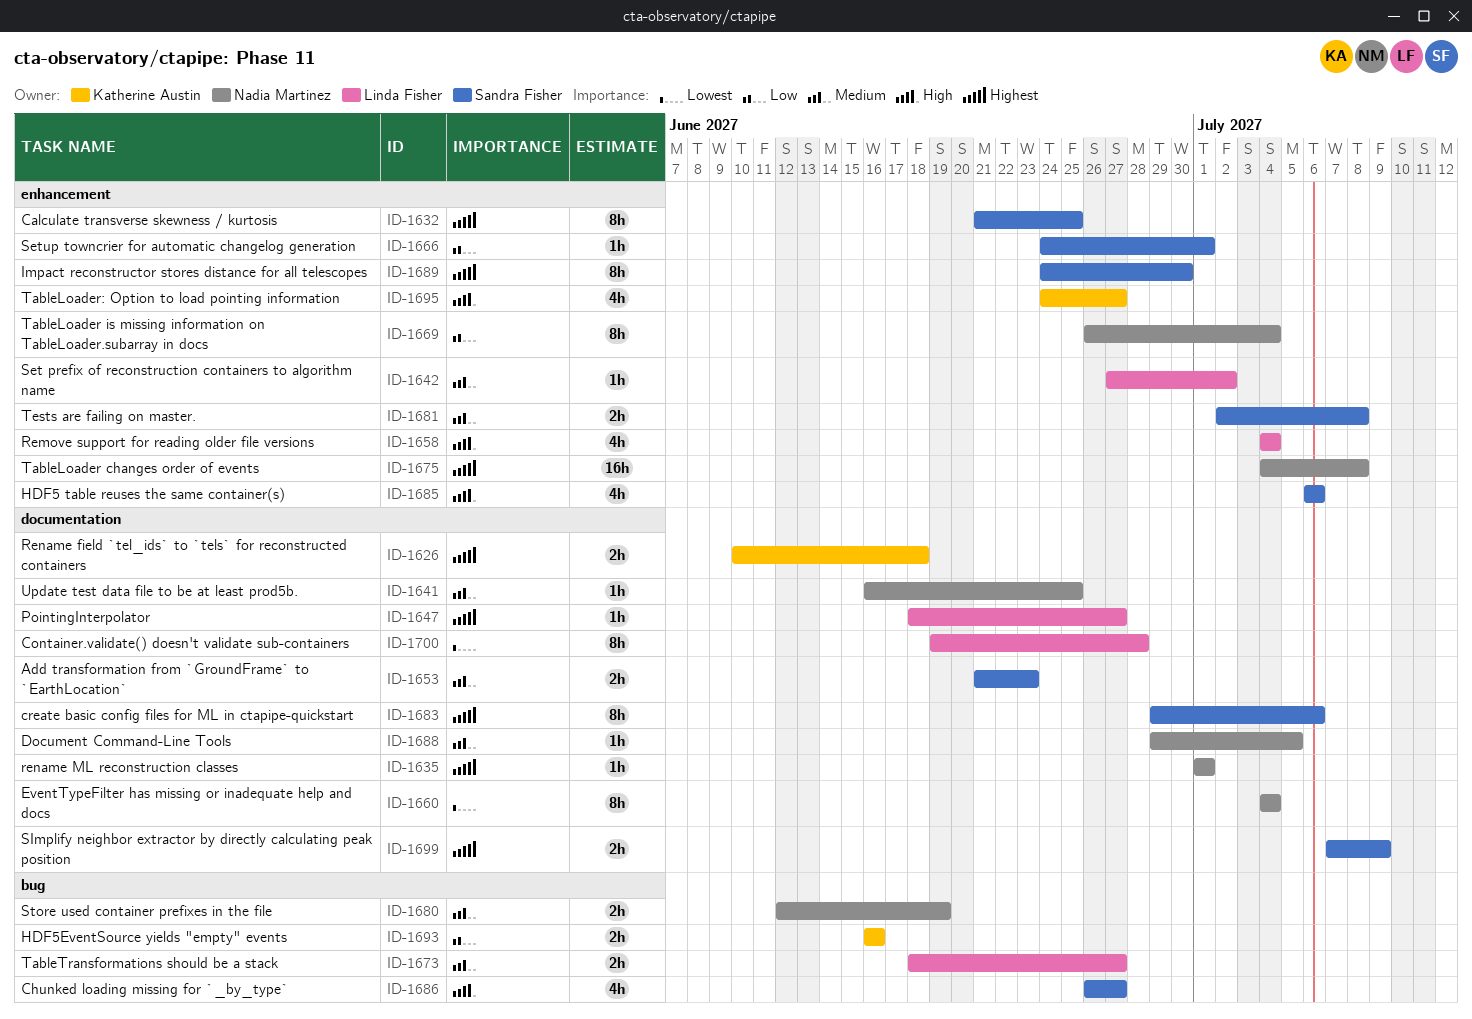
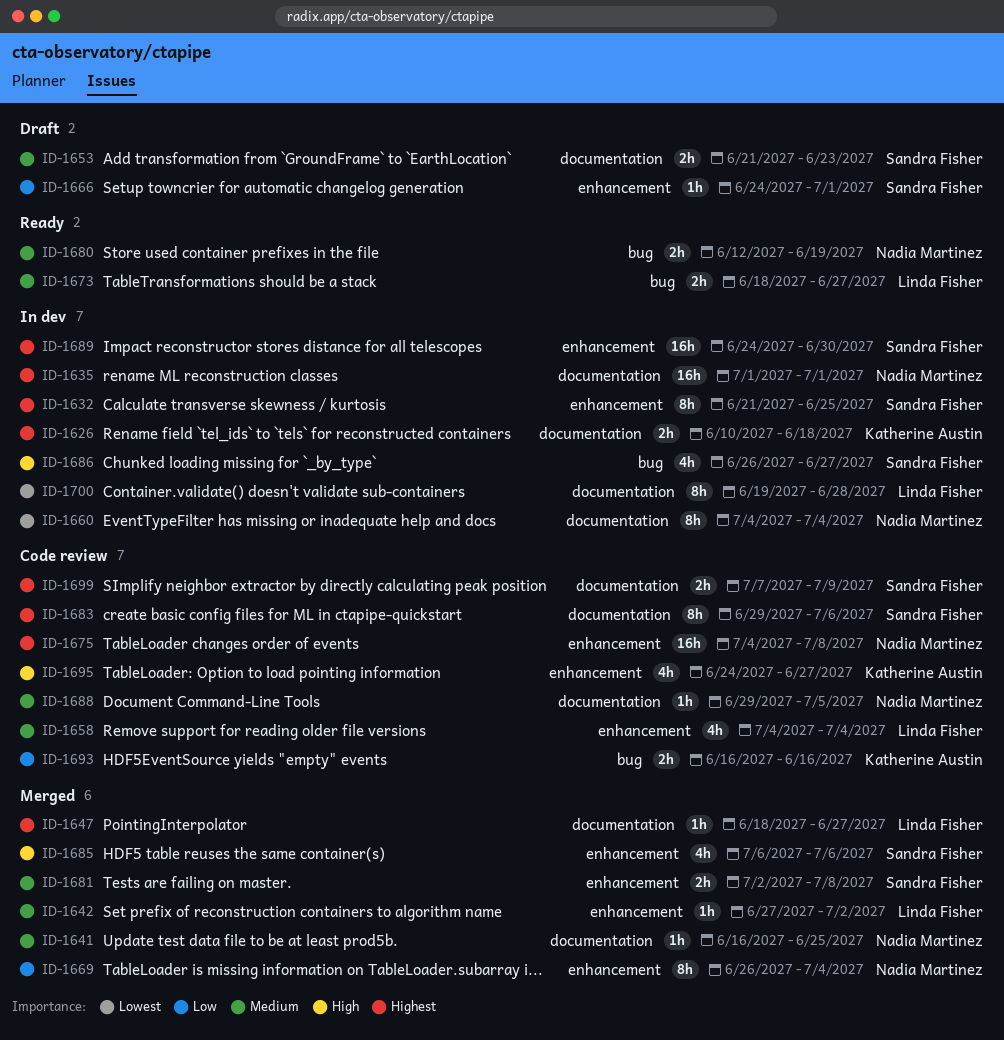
ID-1635, estimate: 1h -> 16h
ID-1658, priority: High -> Medium
ID-1689, estimate: 8h -> 16h

